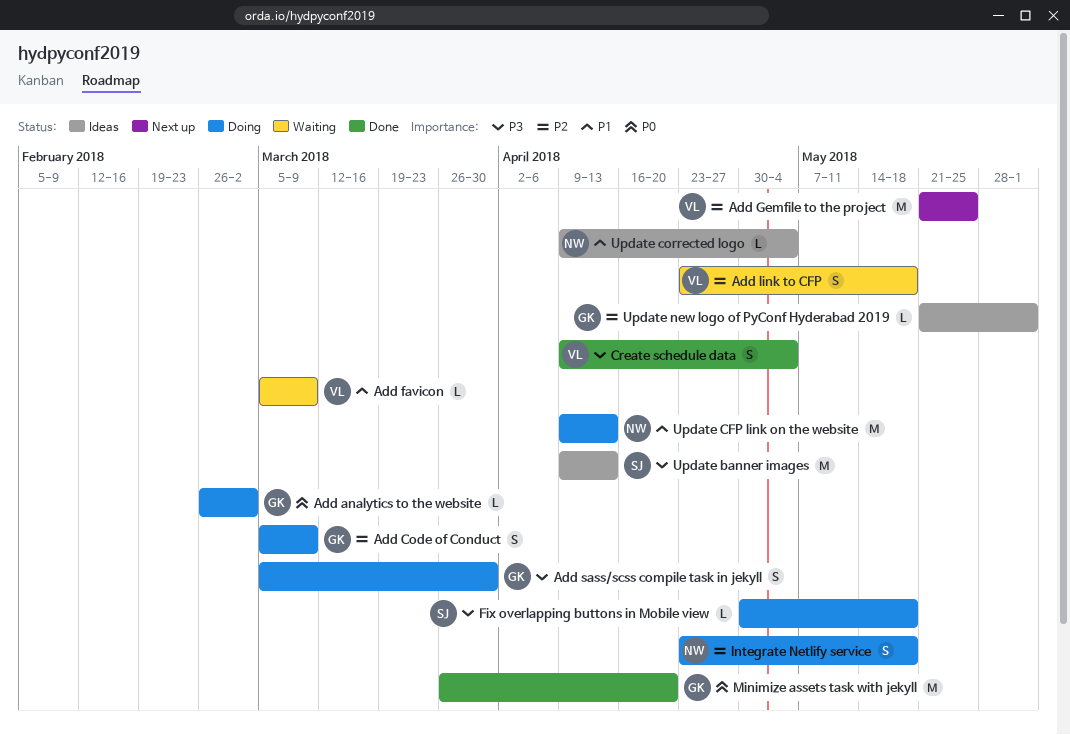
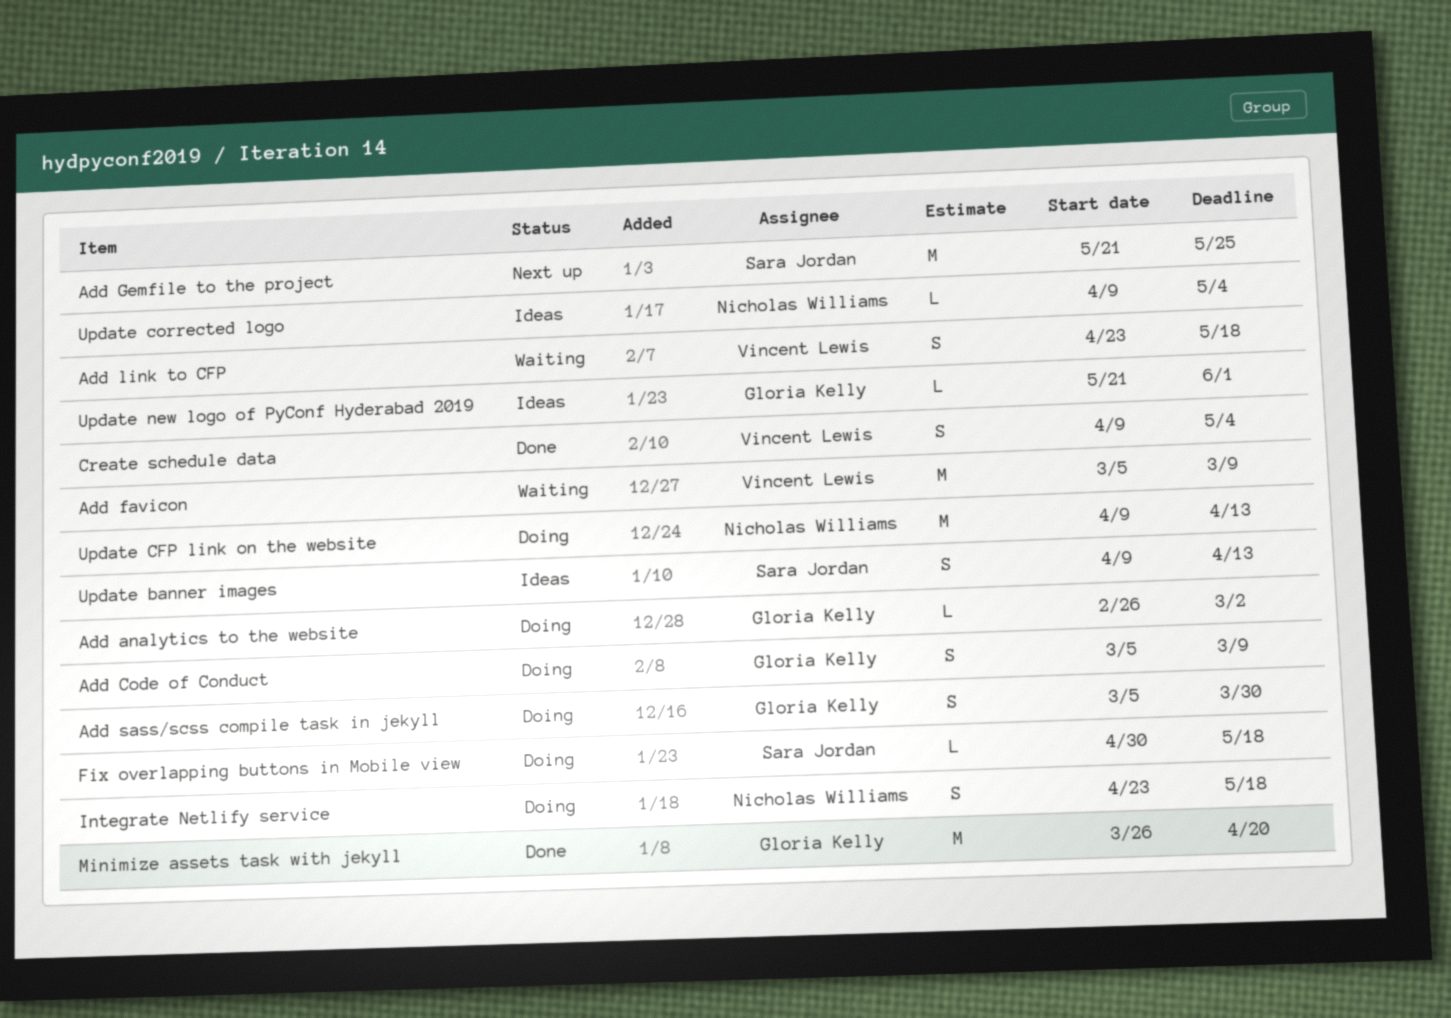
Add favicon, estimate: L -> M
Add Gemfile to the project, owner: Vincent Lewis -> Sara Jordan
Update banner images, estimate: M -> S

